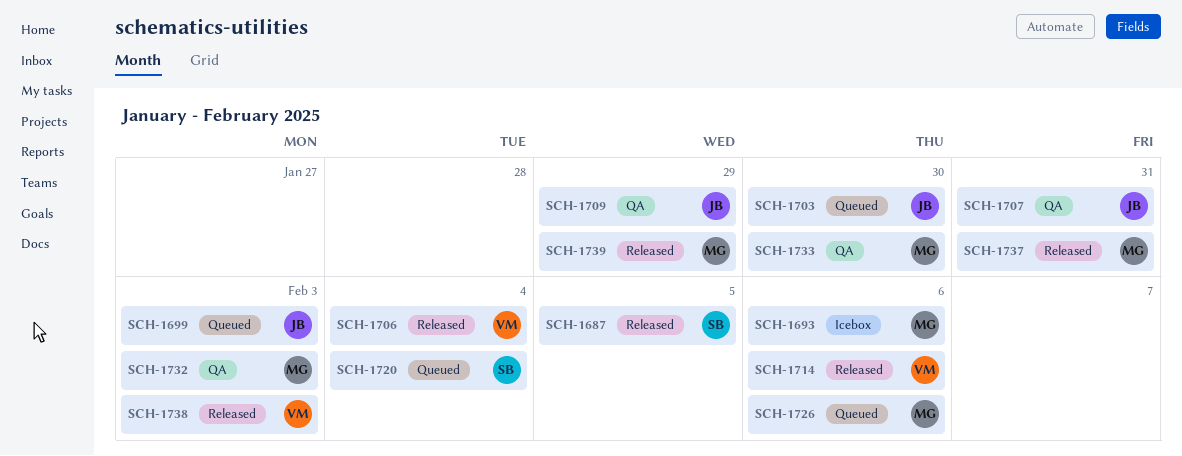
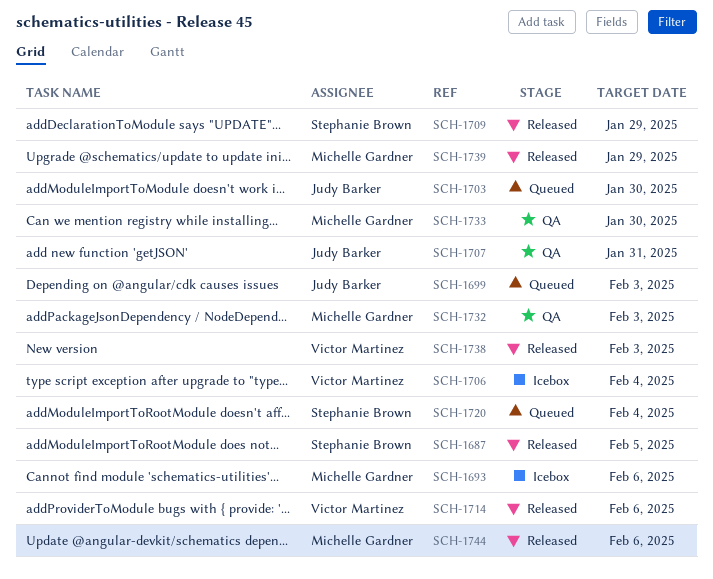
SCH-1706, status: Released -> Icebox
SCH-1709, status: QA -> Released
SCH-1709, owner: Judy Barker -> Stephanie Brown
SCH-1726: present -> none
SCH-1737: present -> none
SCH-1744: none -> present

